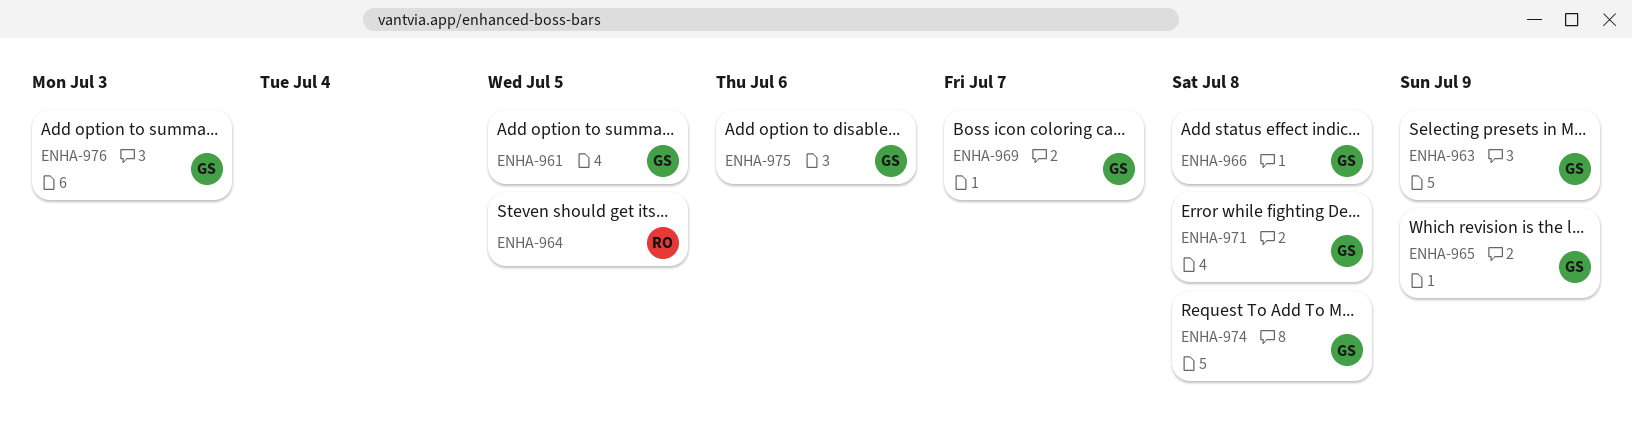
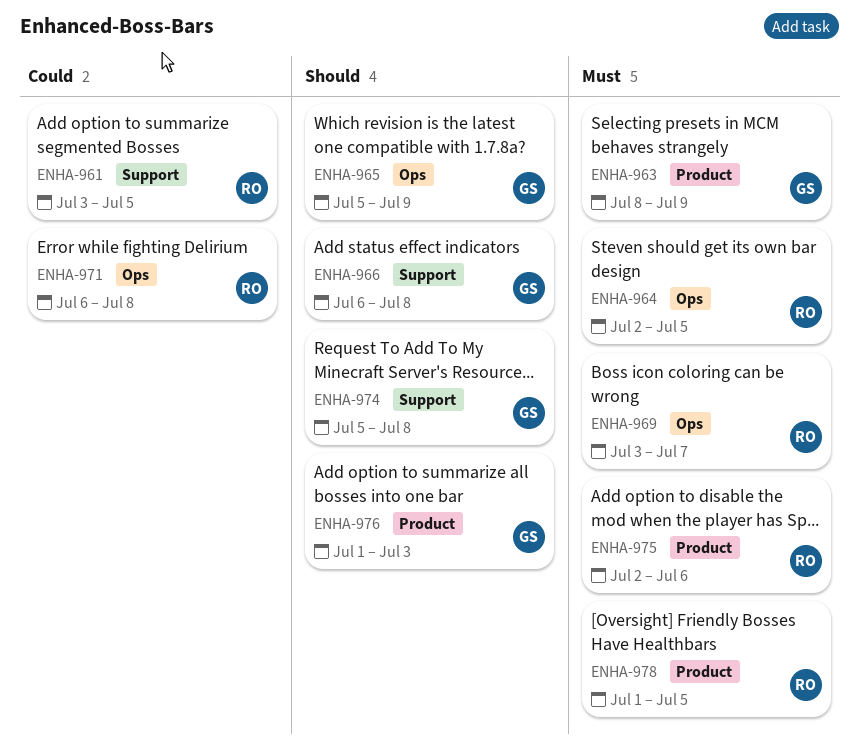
ENHA-961, owner: GS -> RO
ENHA-969, owner: GS -> RO
ENHA-971, owner: GS -> RO
ENHA-975, owner: GS -> RO
ENHA-978: none -> present

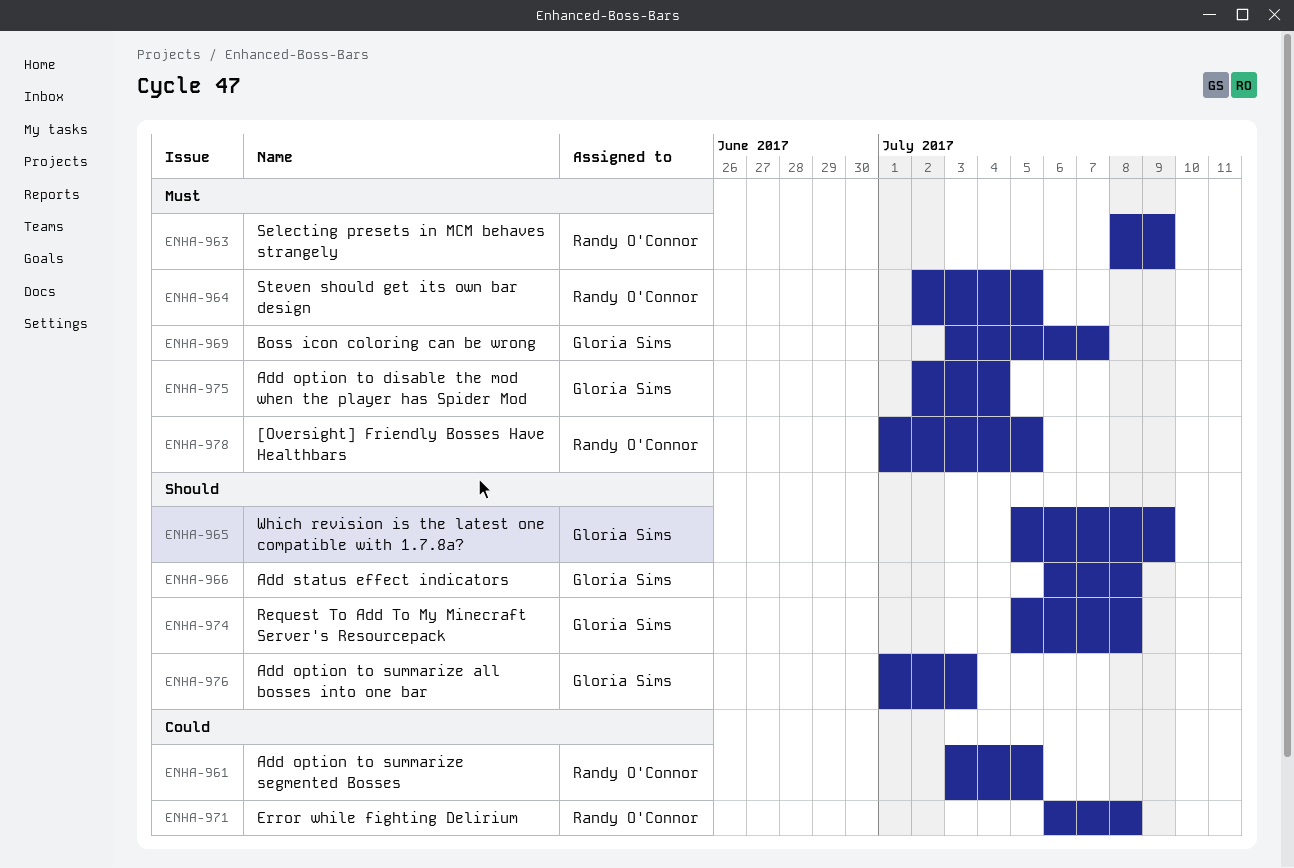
ENHA-963, owner: Gloria Sims -> Randy O'Connor
ENHA-969, owner: Randy O'Connor -> Gloria Sims
ENHA-975, owner: Randy O'Connor -> Gloria Sims
ENHA-975, due: Jul 6 -> Jul 4

